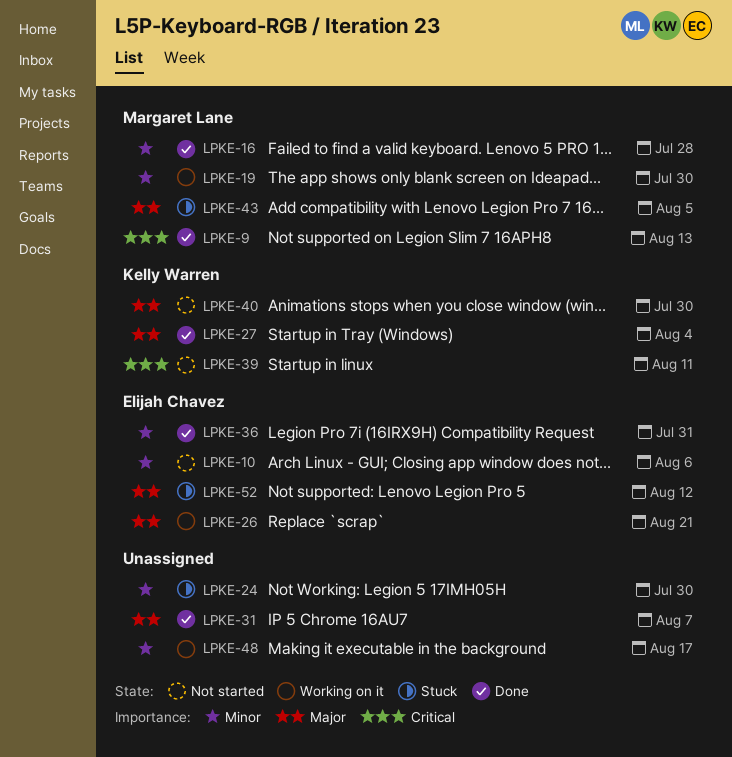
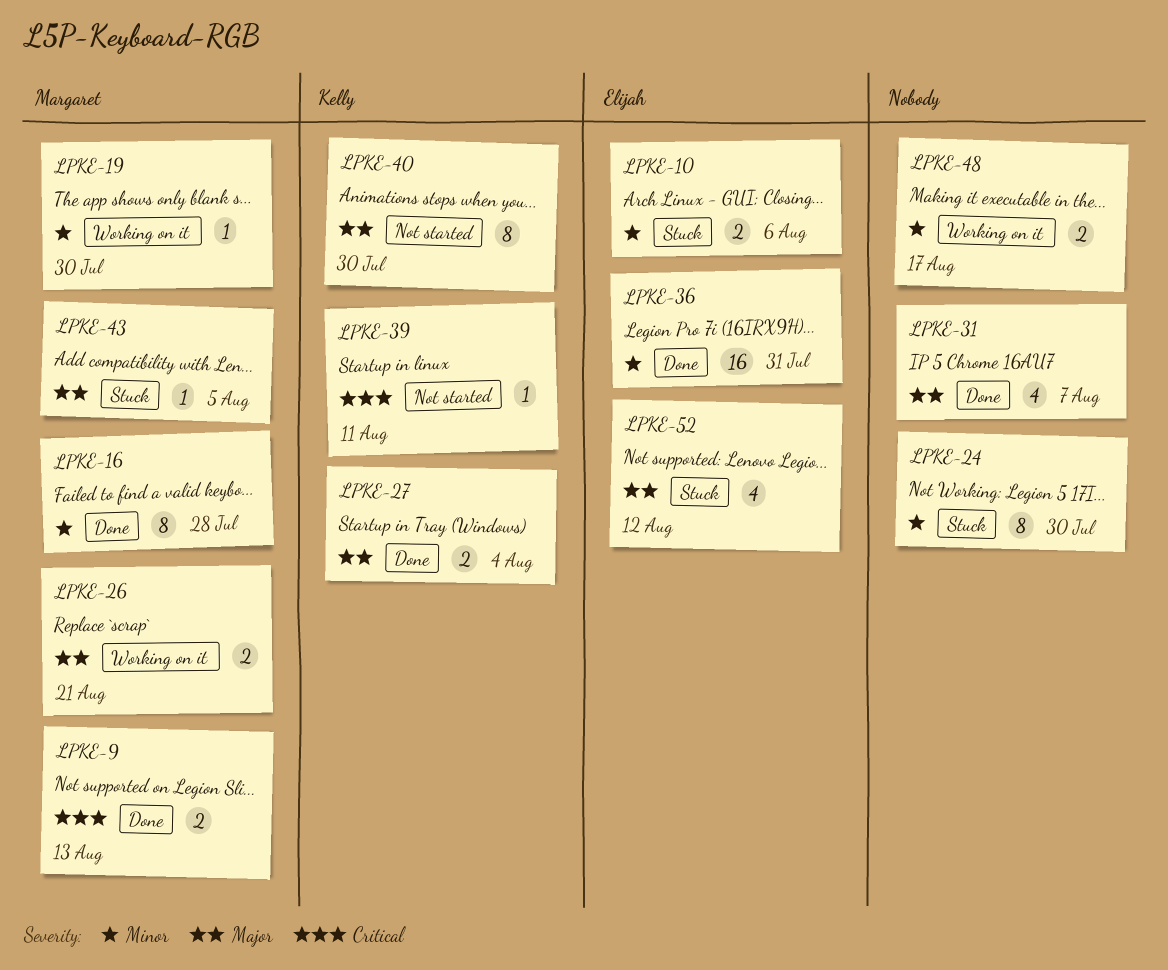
LPKE-10, status: Not started -> Stuck
LPKE-26, owner: Elijah Chavez -> Margaret Lane

